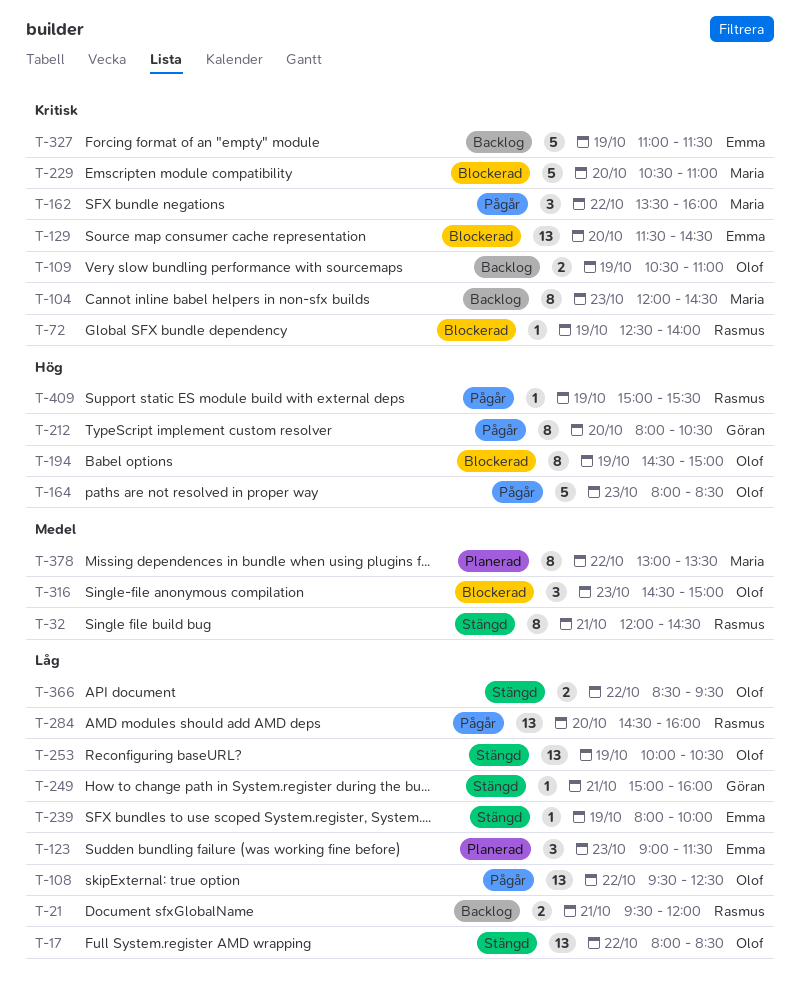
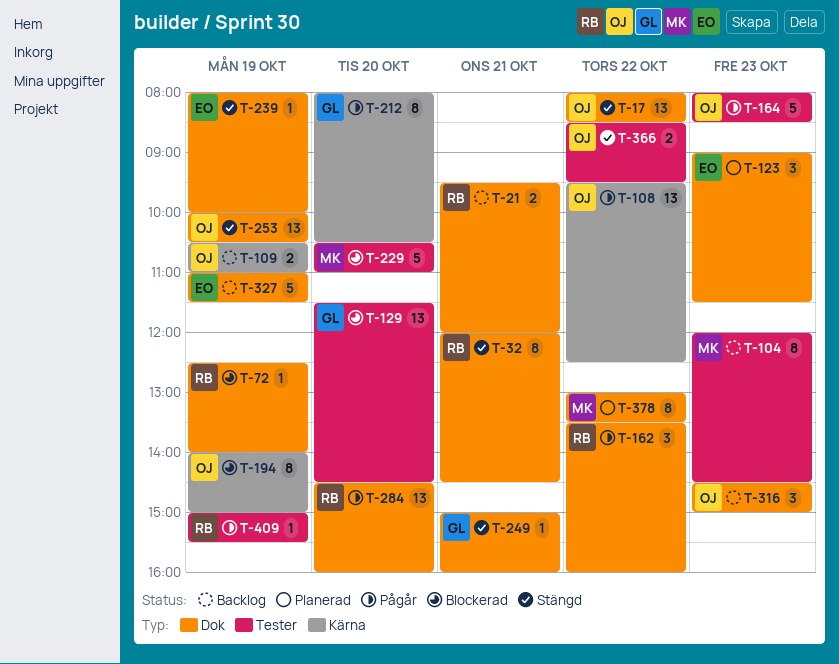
T-129, owner: Emma -> Göran
T-162, owner: Maria -> Rasmus
T-194, begins: 14:30 -> 14:00
T-316, status: Blockerad -> Backlog

